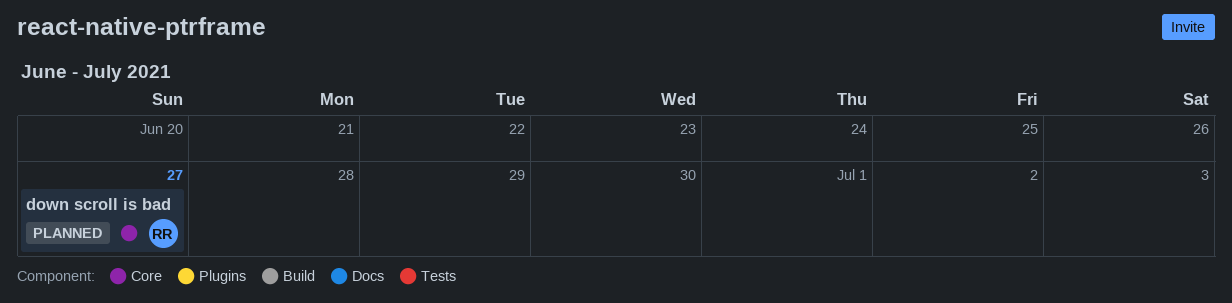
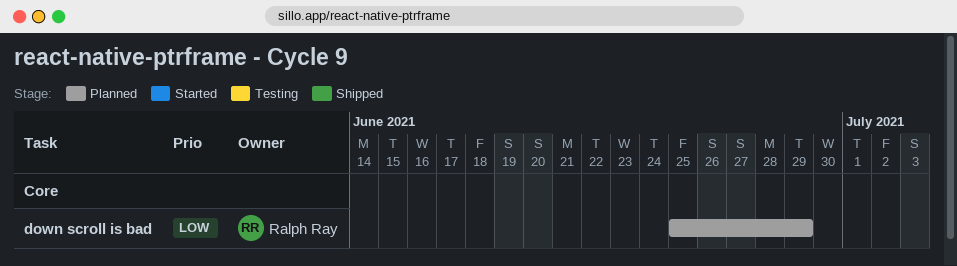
down scroll is bad, due: Jun 27 -> Jun 29

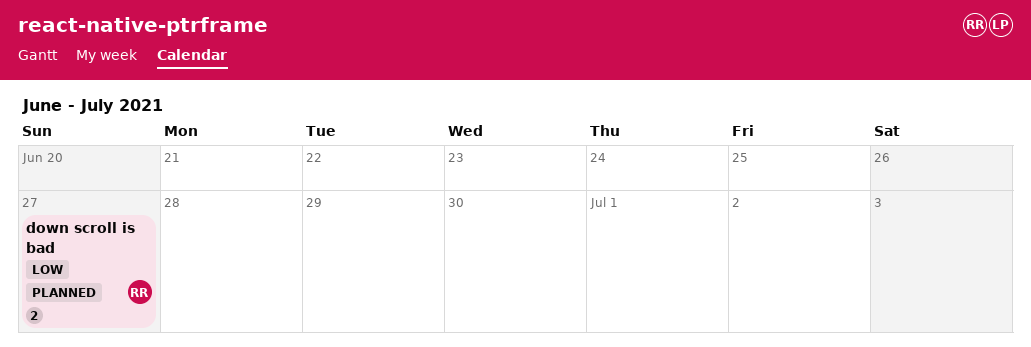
down scroll is bad, due: Jun 29 -> Jun 27

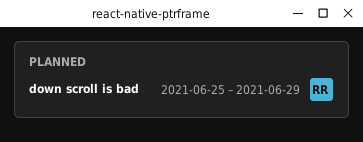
down scroll is bad, due: Jun 27 -> Jun 29

